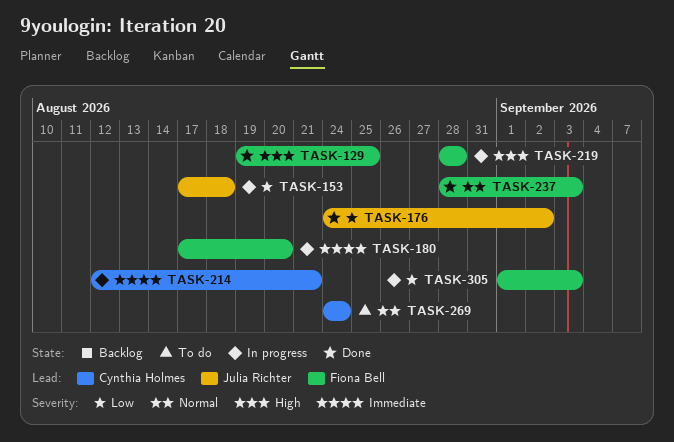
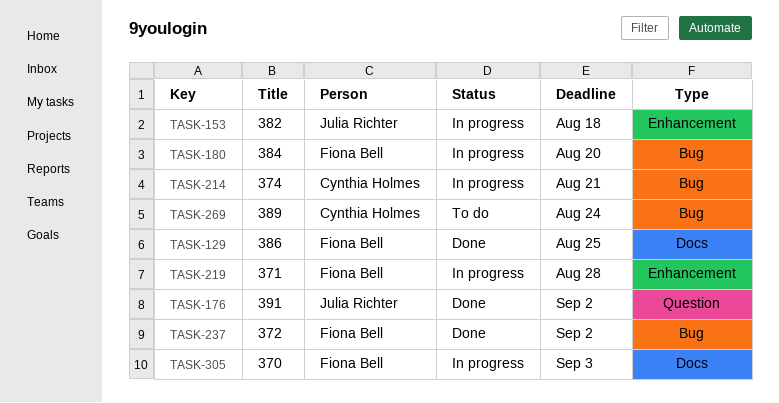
TASK-237, due: Sep 3 -> Sep 2

